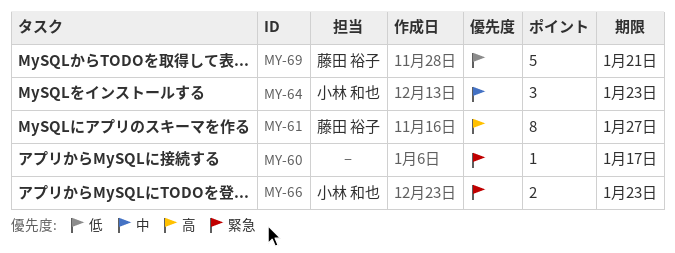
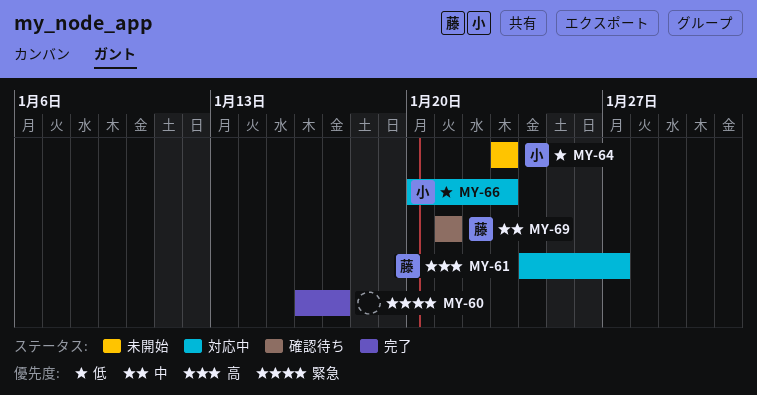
MY-64, priority: 中 -> 低
MY-66, priority: 緊急 -> 低
MY-69, priority: 低 -> 中

